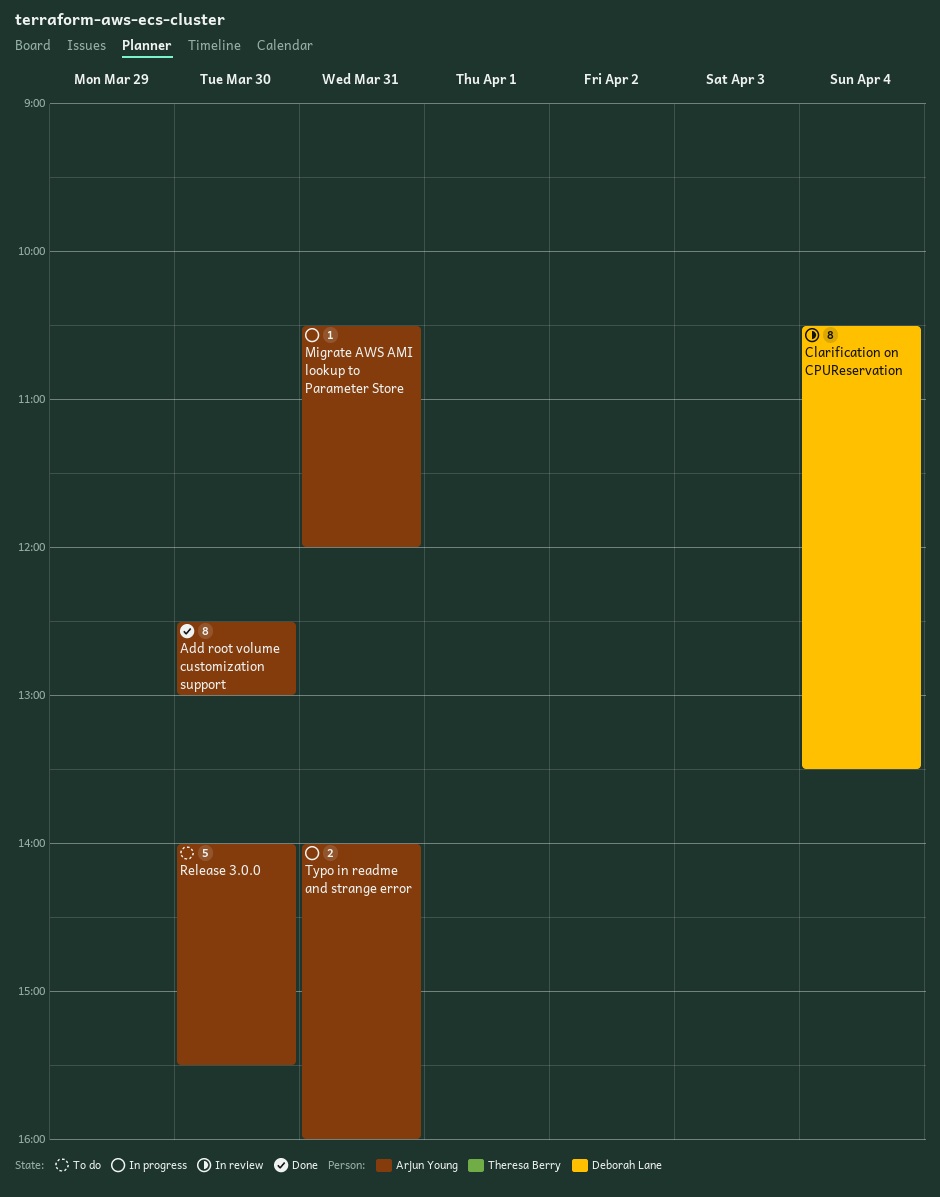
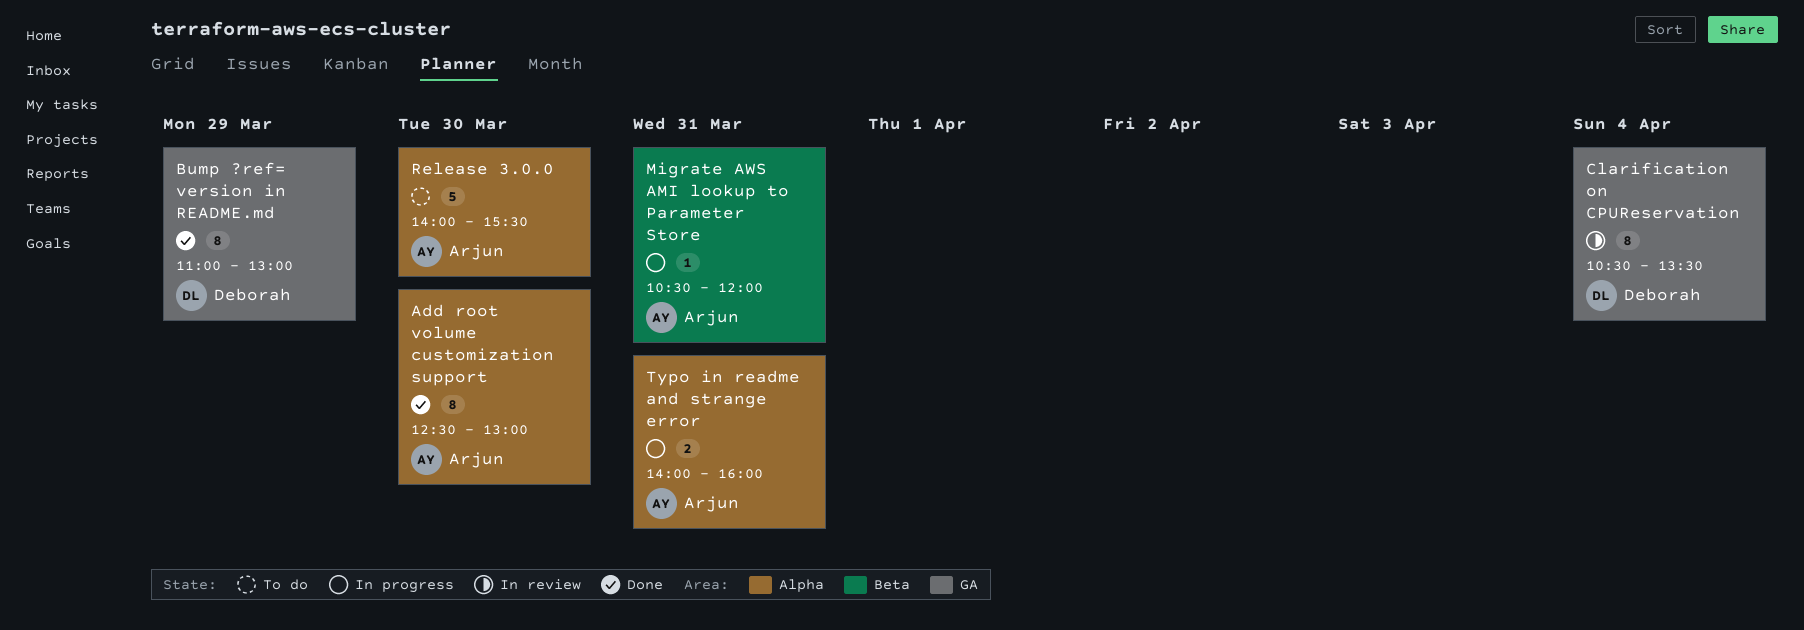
Bump ?ref= version in README.md: none -> present

